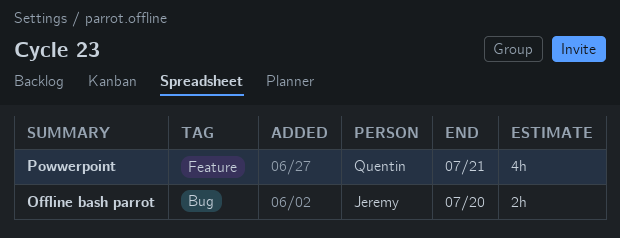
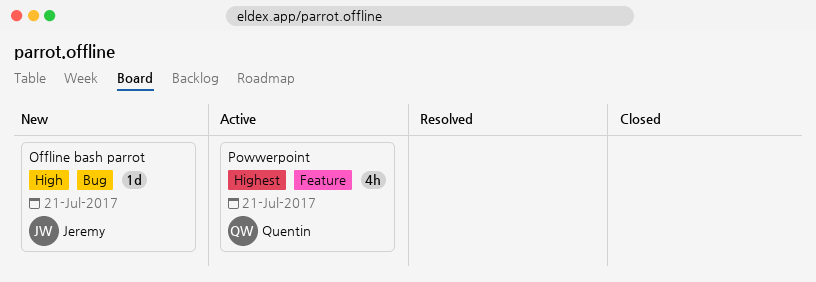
Offline bash parrot, estimate: 2h -> 1d
Offline bash parrot, due: Jul 20 -> Jul 21

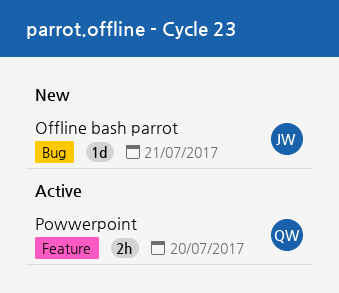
Powwerpoint, estimate: 4h -> 2h
Powwerpoint, due: Jul 21 -> Jul 20

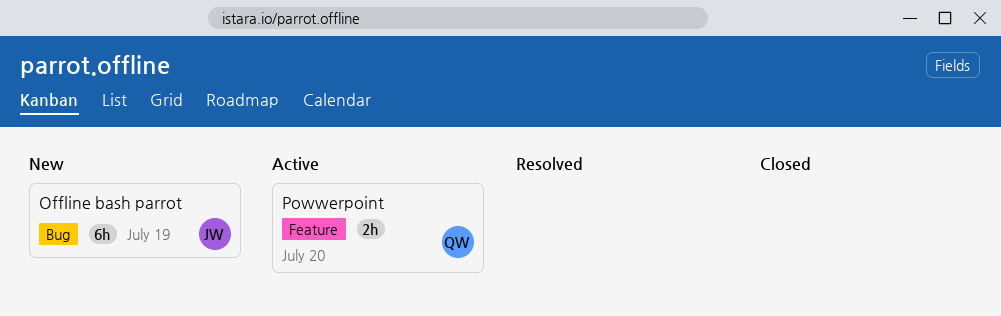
Offline bash parrot, estimate: 1d -> 6h
Offline bash parrot, due: Jul 21 -> Jul 19

